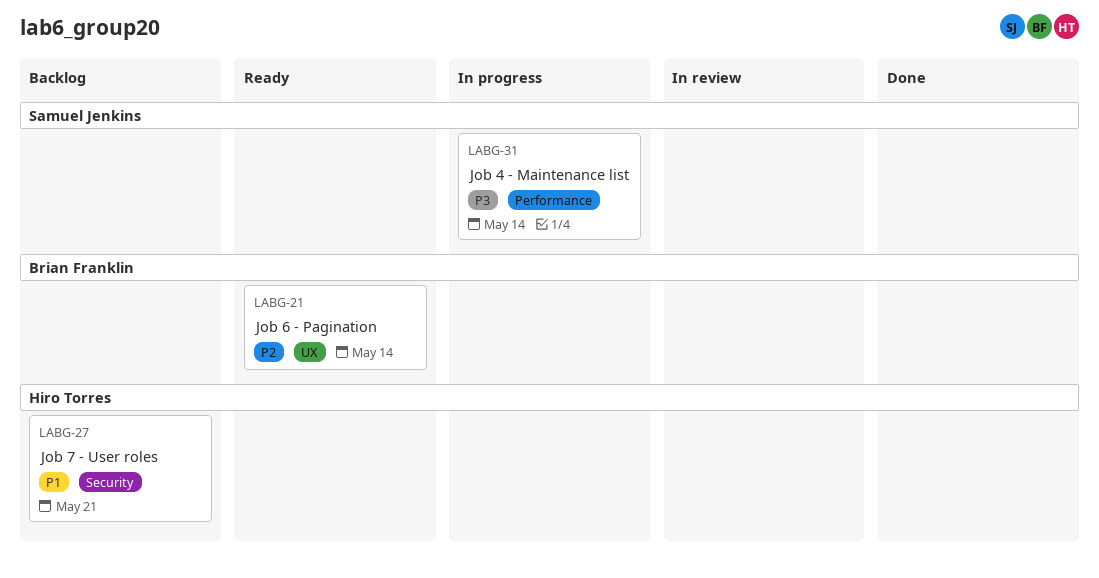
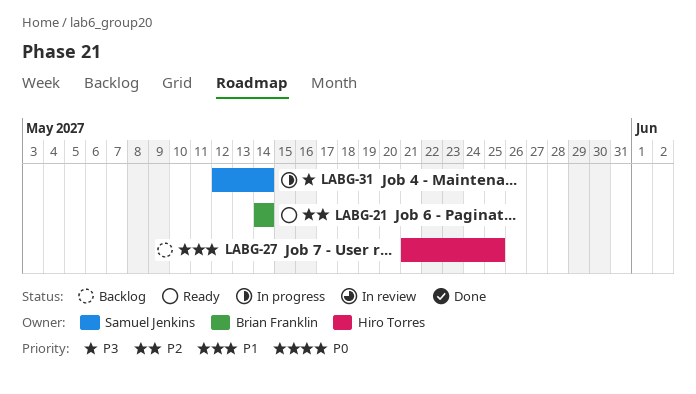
LABG-27, due: May 21 -> May 25

